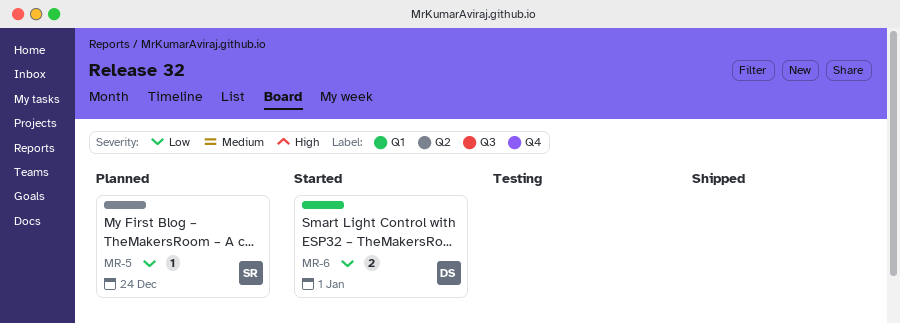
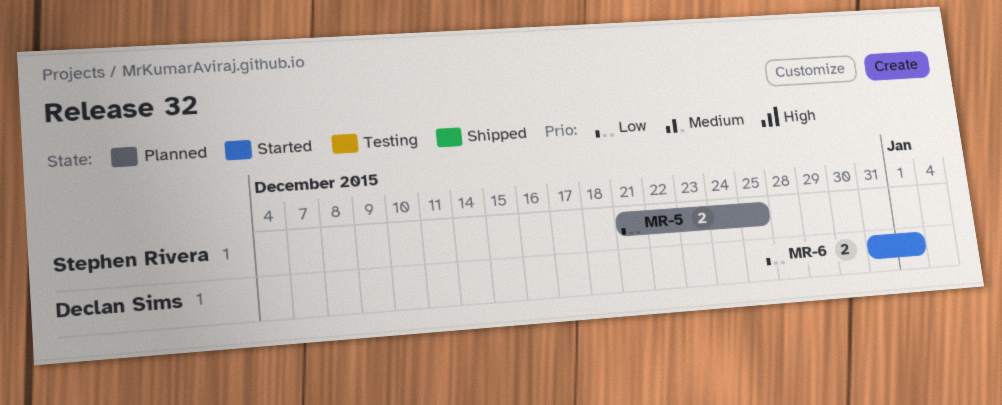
MR-5, estimate: 1 -> 2
MR-5, due: Dec 24 -> Dec 25

